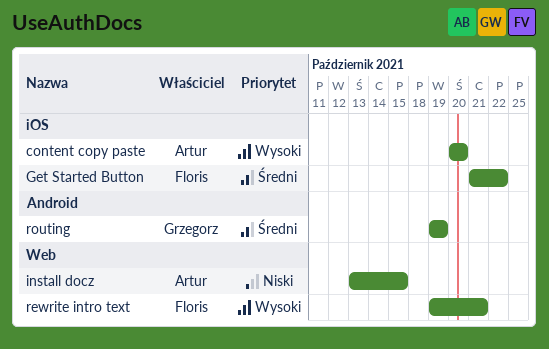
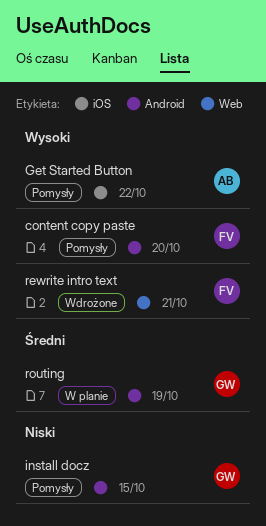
content copy paste, owner: Artur -> Floris
content copy paste, label: iOS -> Android
Get Started Button, owner: Floris -> Artur
Get Started Button, priority: Średni -> Wysoki
install docz, owner: Artur -> Grzegorz
install docz, label: Web -> Android

